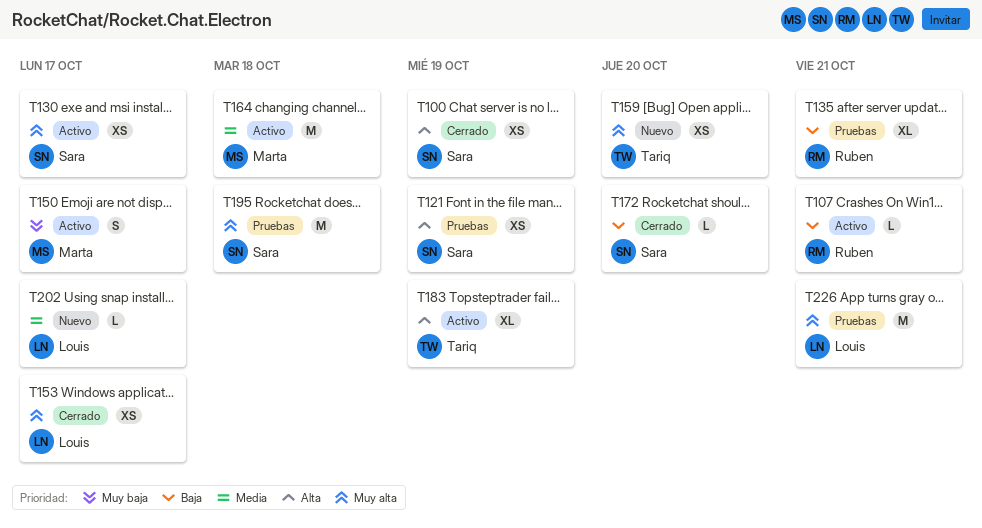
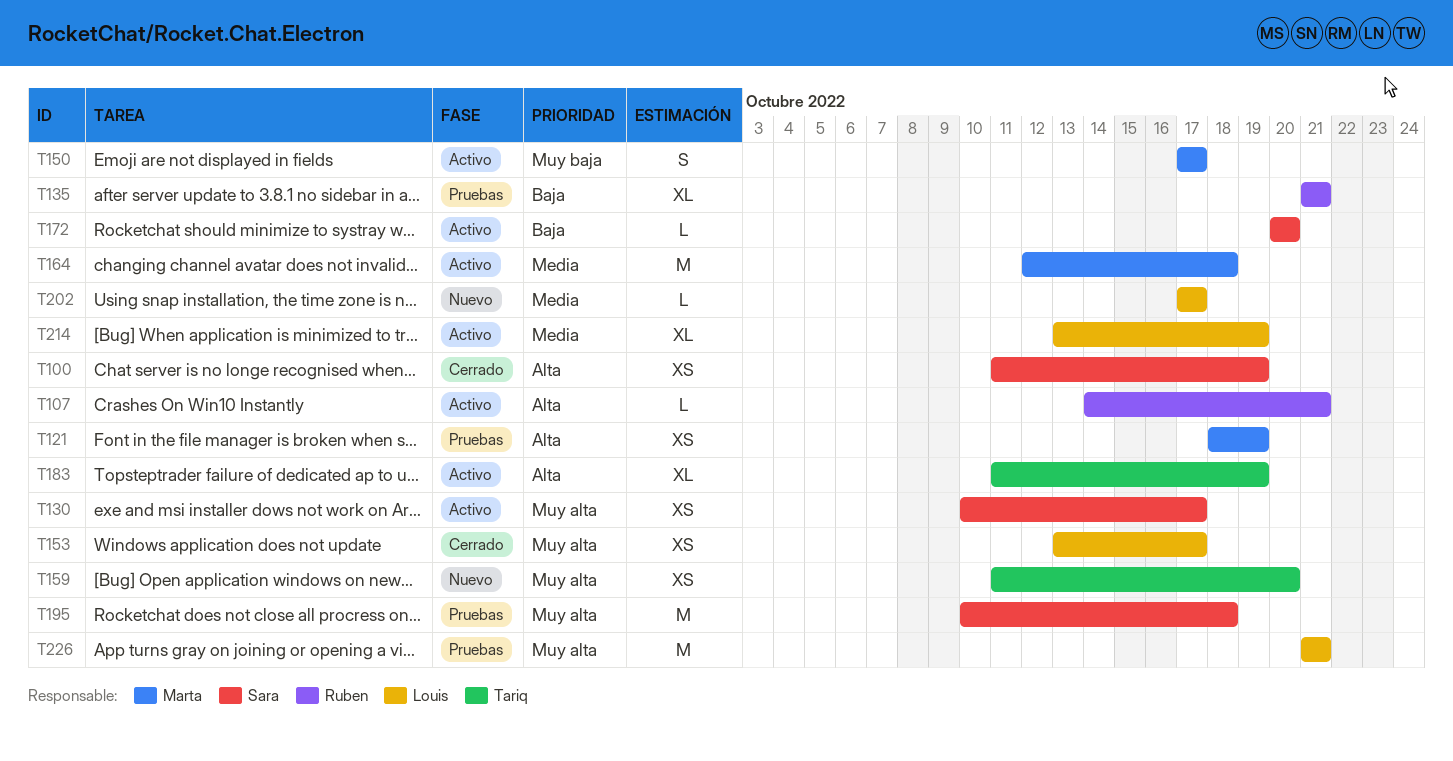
T107, priority: Baja -> Alta
T121, owner: Sara -> Marta
T172, status: Cerrado -> Activo
T214: none -> present

